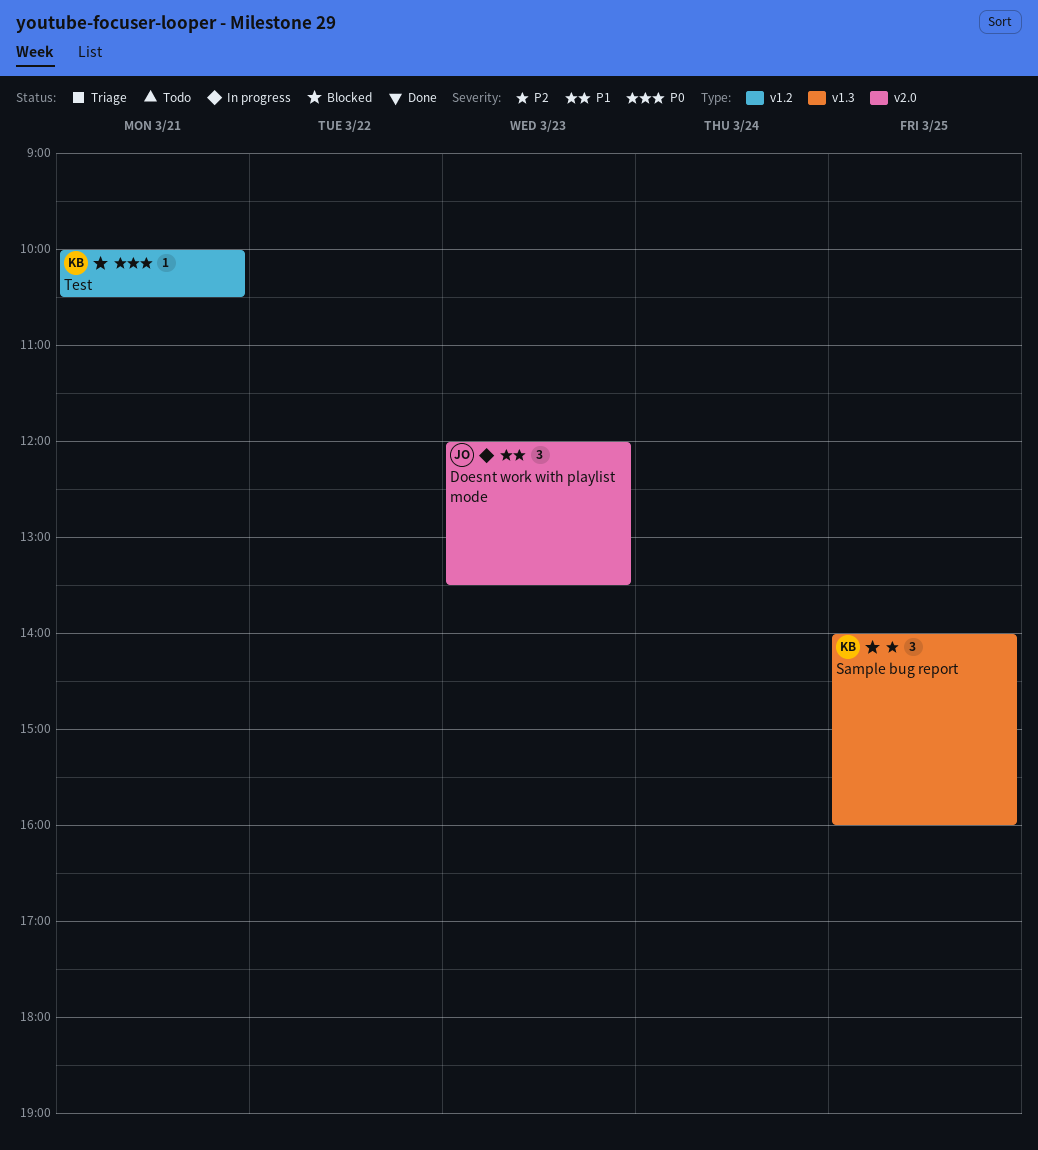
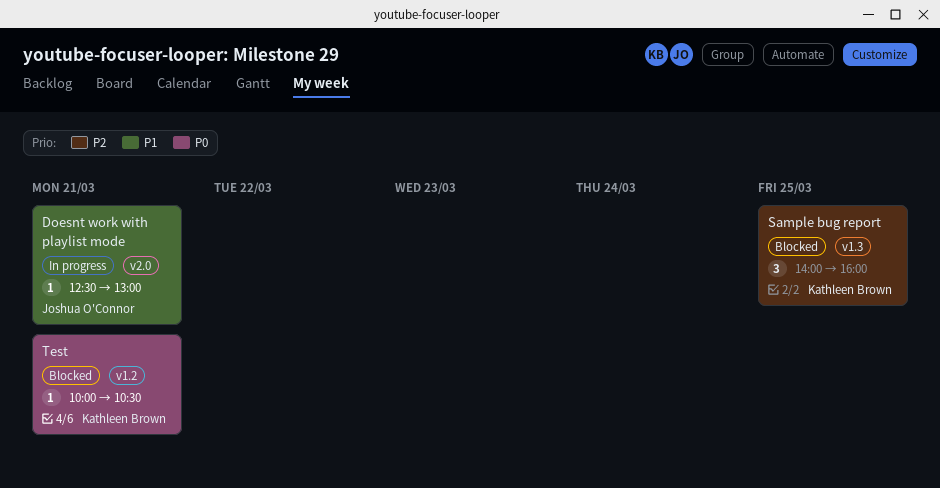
Doesnt work with playlist mode, estimate: 3 -> 1
Doesnt work with playlist mode, day: Mar 23 -> Mar 21
Doesnt work with playlist mode, begins: 12:00 -> 12:30
Doesnt work with playlist mode, ends: 13:30 -> 13:00

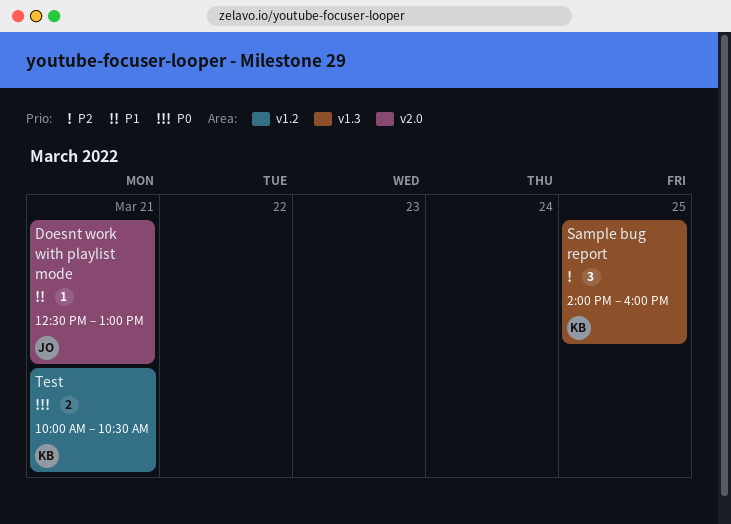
Test, estimate: 1 -> 2

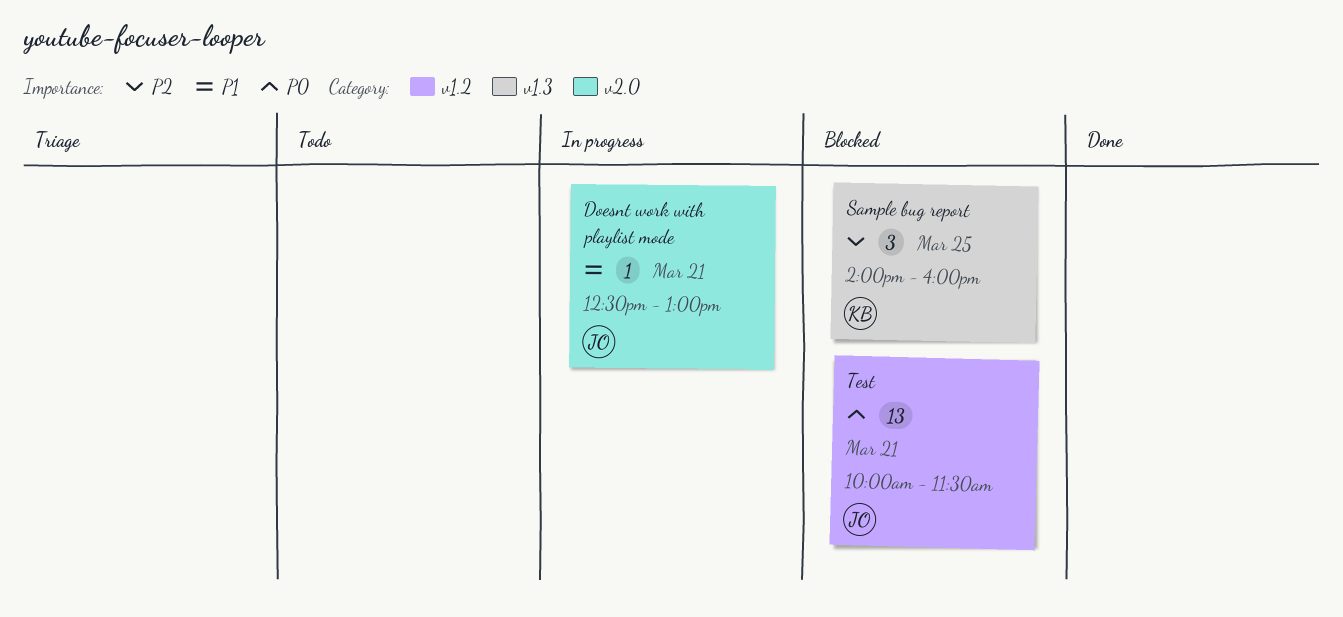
Test, owner: KB -> JO
Test, estimate: 2 -> 13
Test, ends: 10:30 -> 11:30

